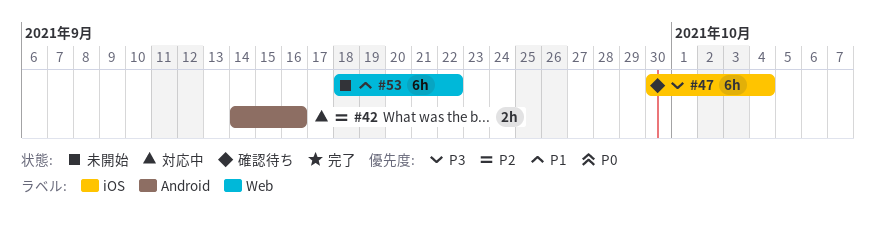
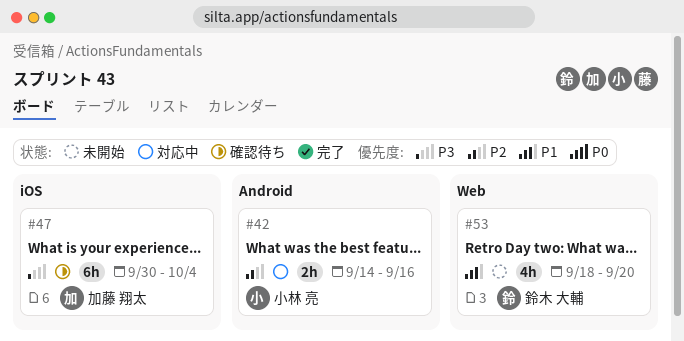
#53, estimate: 6h -> 4h
#53, due: Sep 22 -> Sep 20

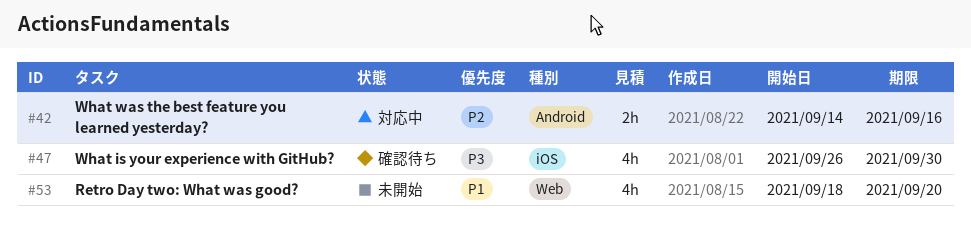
#47, estimate: 6h -> 4h
#47, start: Sep 30 -> Sep 26
#47, due: Oct 4 -> Sep 30

